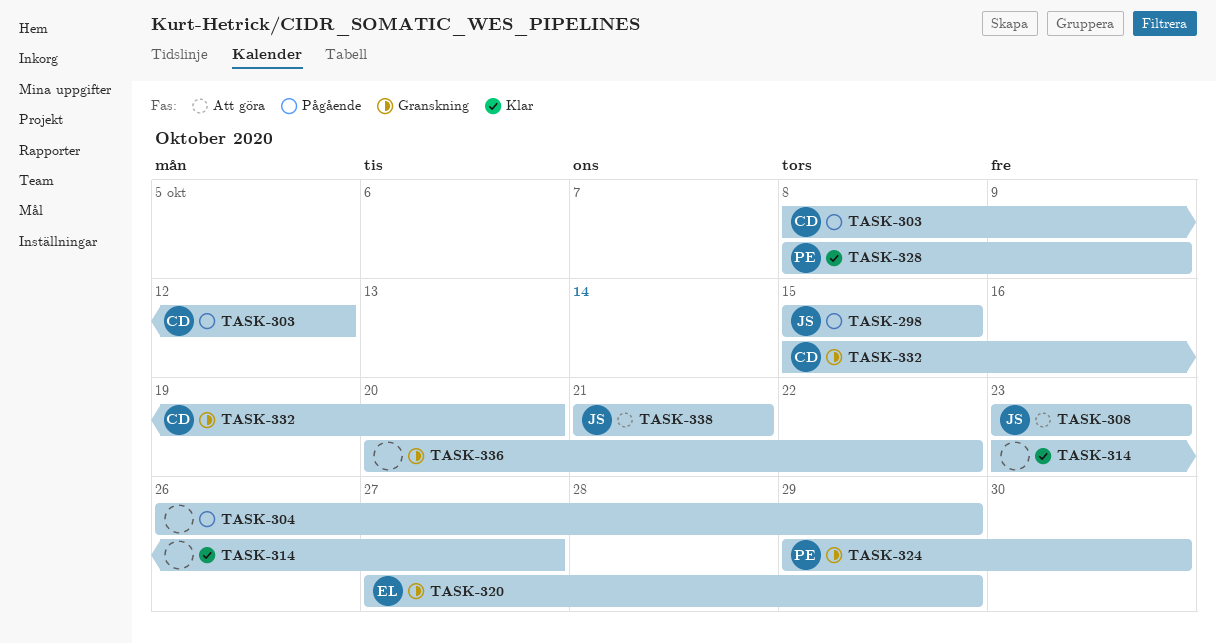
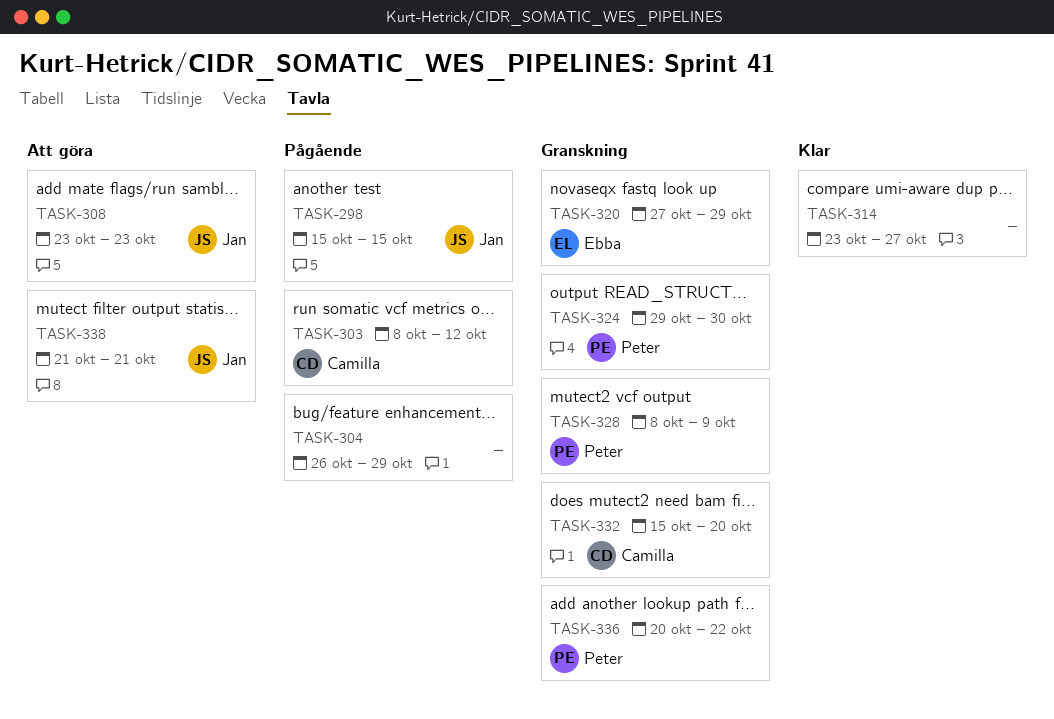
TASK-328, status: Klar -> Granskning
TASK-336, owner: none -> Peter

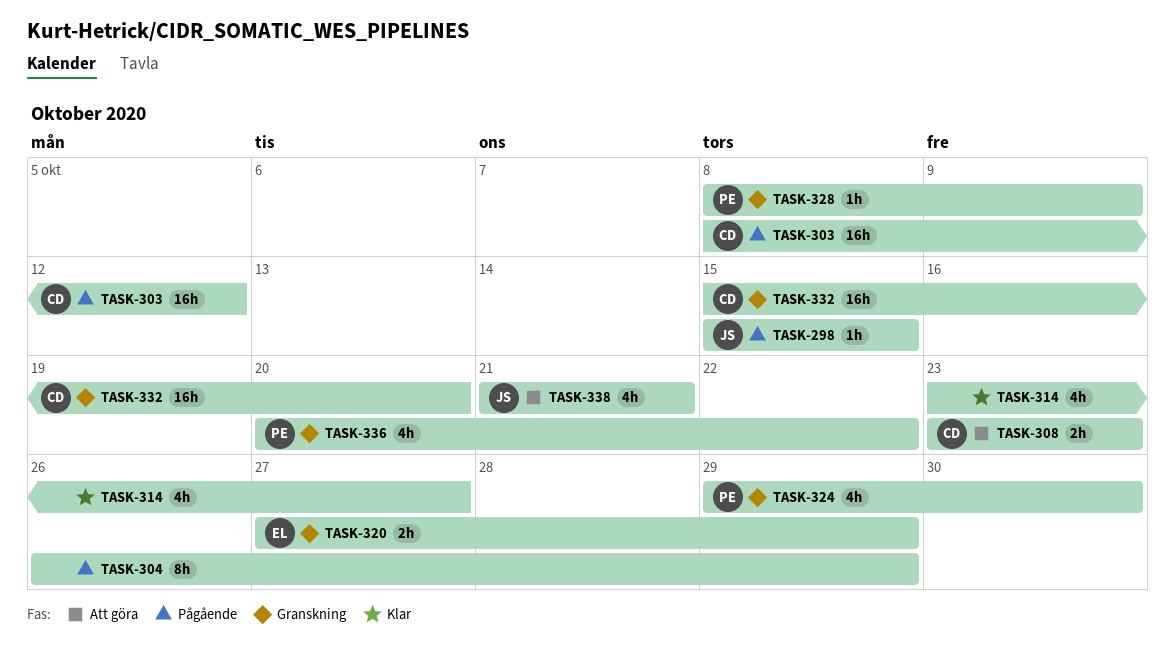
TASK-308, owner: Jan -> Camilla

